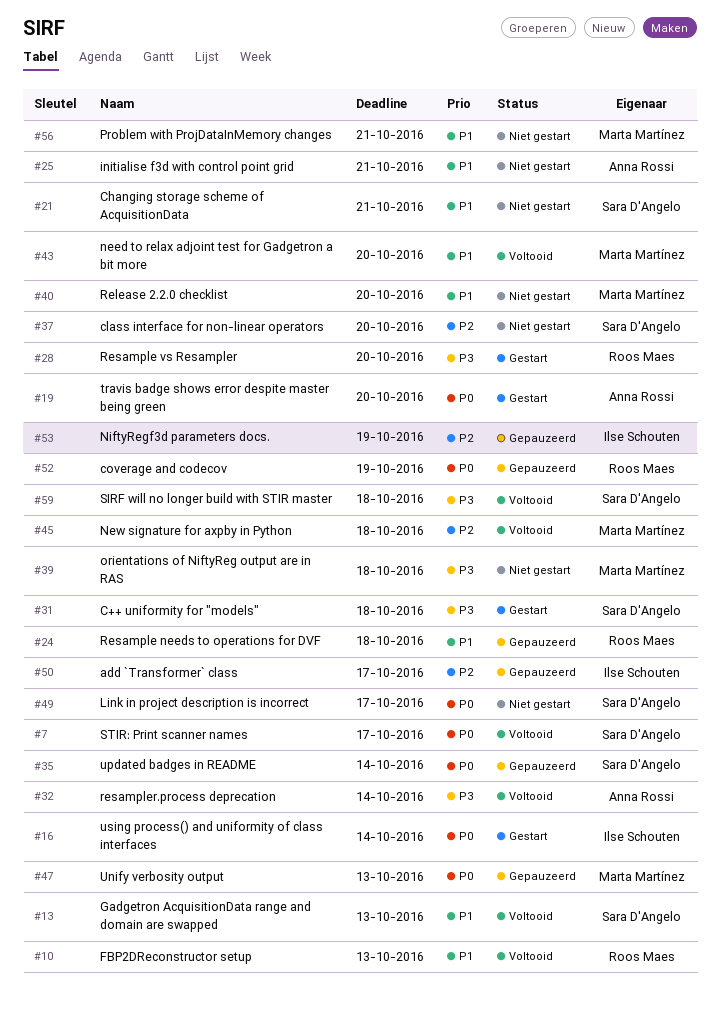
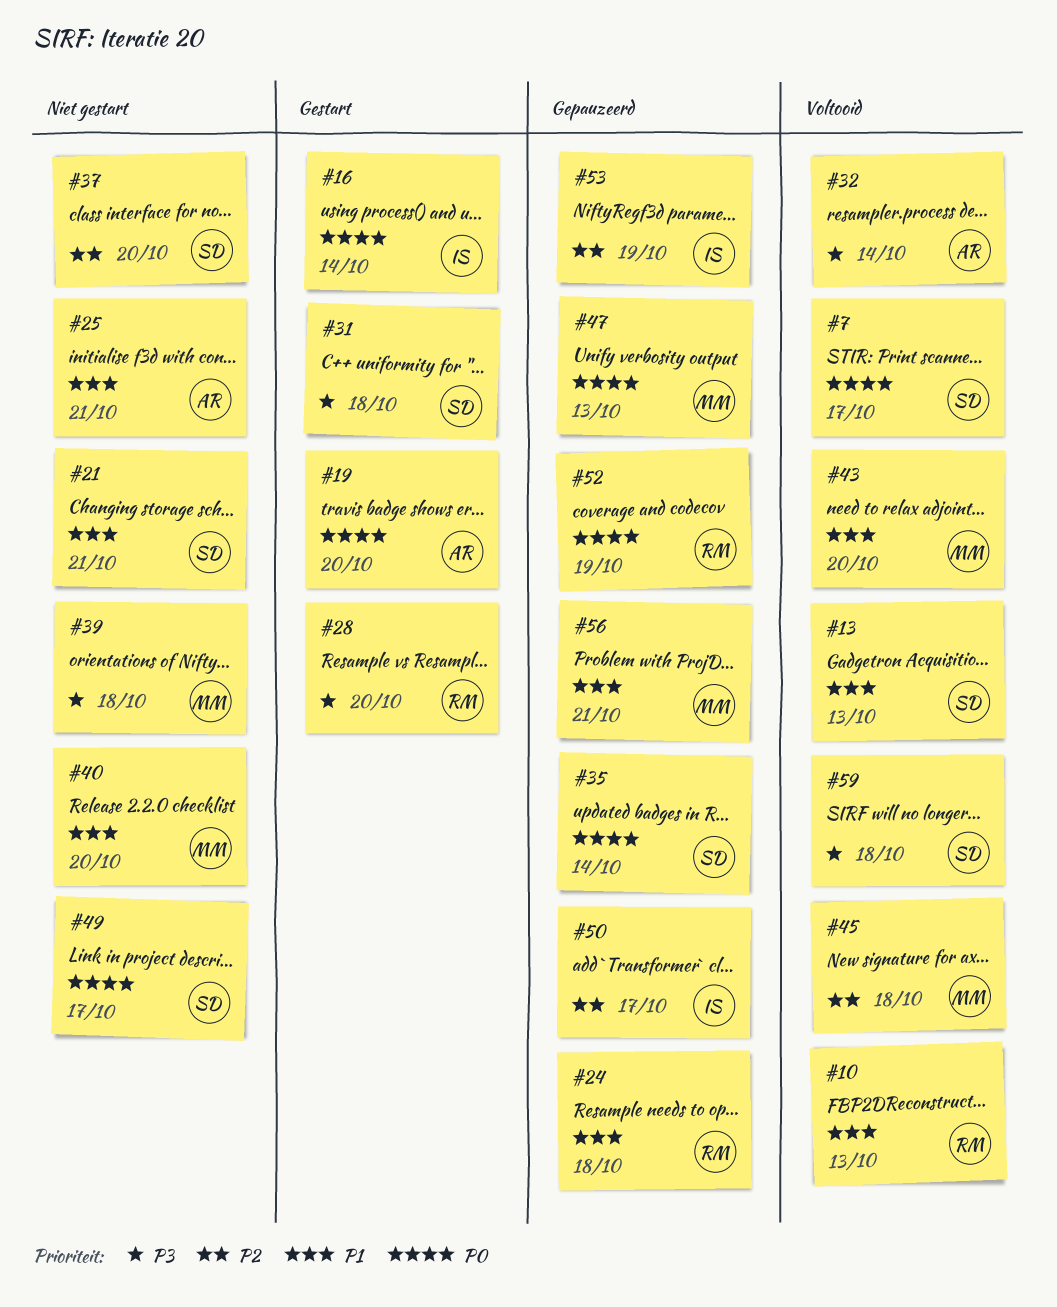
#56, status: Niet gestart -> Gepauzeerd

